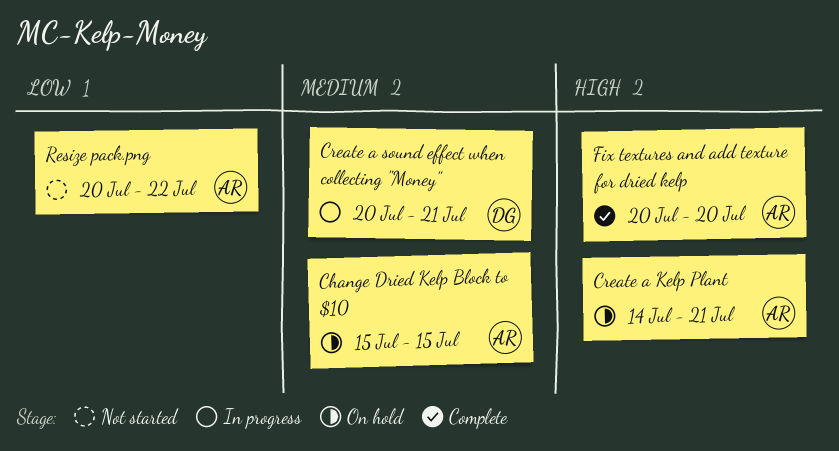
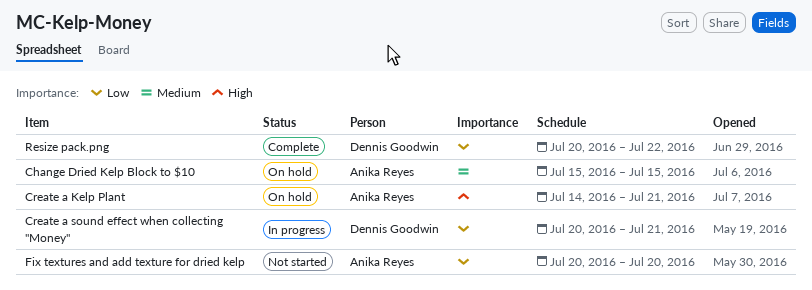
Create a sound effect when collecting "Money", priority: Medium -> Low
Fix textures and add texture for dried kelp, status: Complete -> Not started
Fix textures and add texture for dried kelp, priority: High -> Low
Resize pack.png, status: Not started -> Complete
Resize pack.png, owner: Anika Reyes -> Dennis Goodwin

